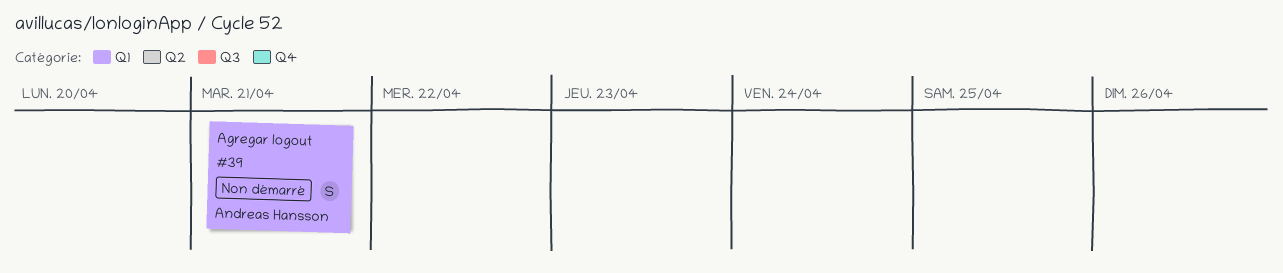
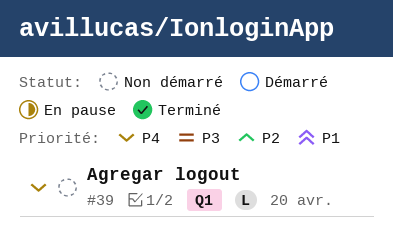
#39, estimate: S -> L
#39, due: Apr 21 -> Apr 20

